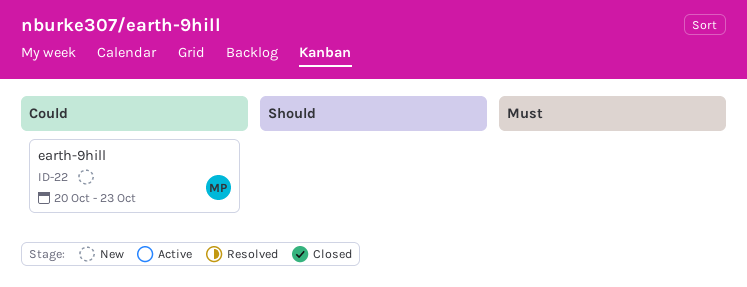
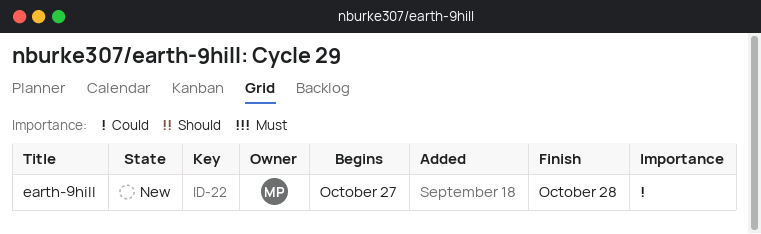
ID-22, start: Oct 20 -> Oct 27
ID-22, due: Oct 23 -> Oct 28

